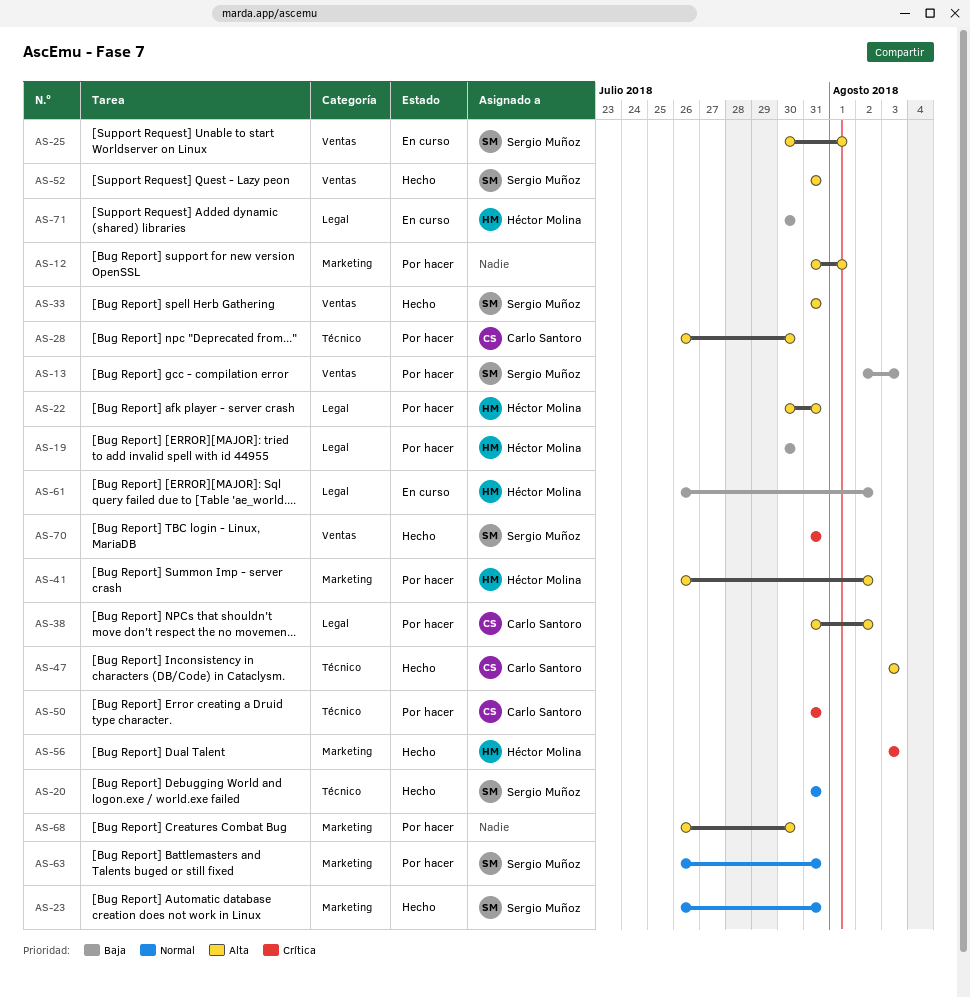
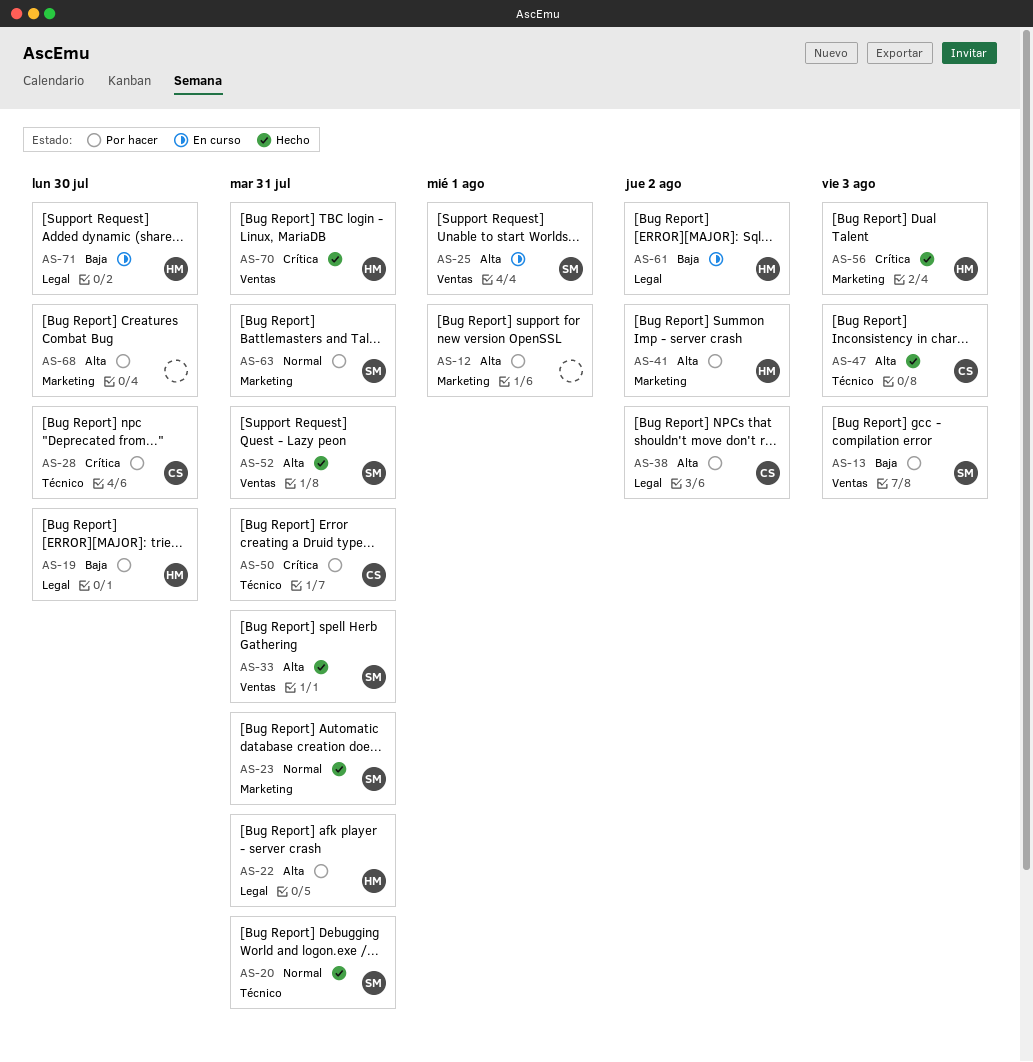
AS-28, priority: Alta -> Crítica
AS-70, owner: Sergio Muñoz -> Héctor Molina

